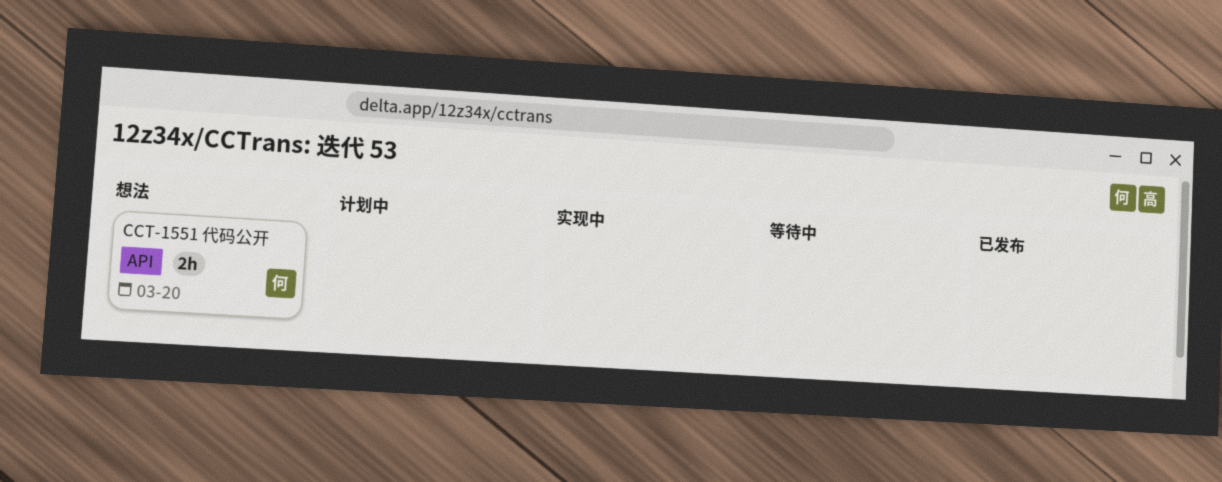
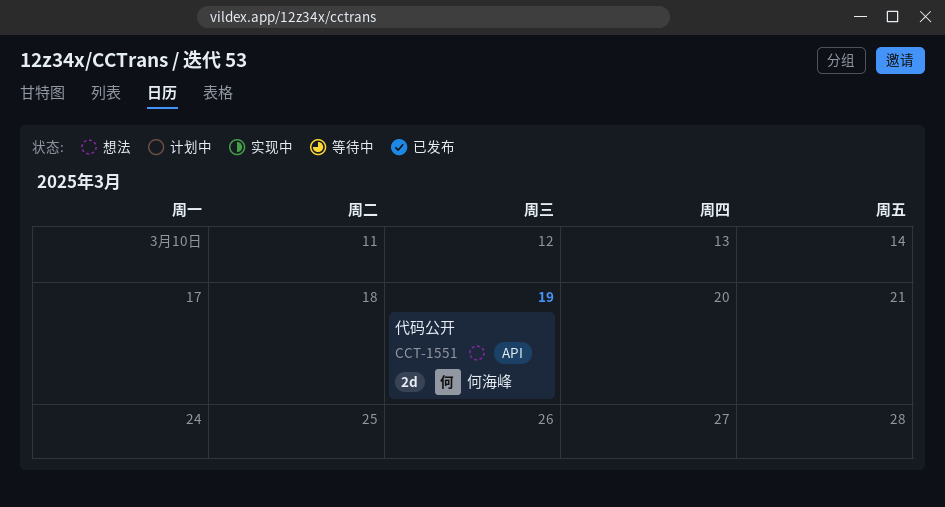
CCT-1551, estimate: 2h -> 2d
CCT-1551, due: Mar 20 -> Mar 19

